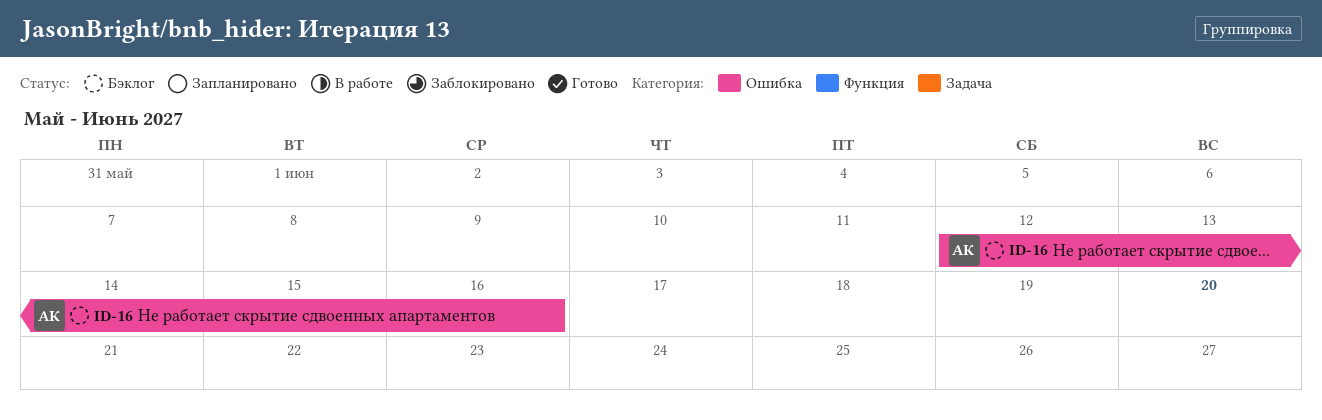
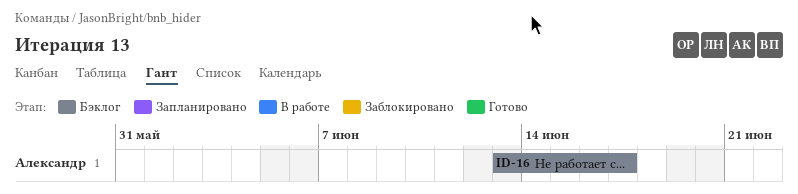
ID-16, start: Jun 12 -> Jun 13
ID-16, due: Jun 16 -> Jun 17

